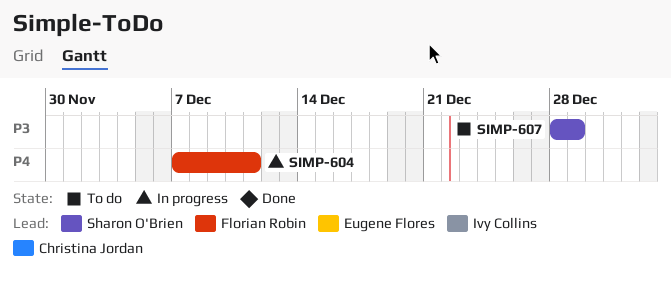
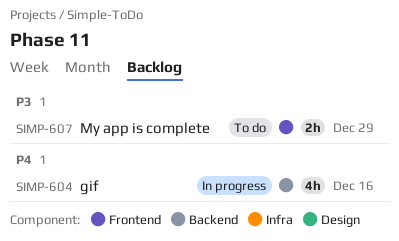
SIMP-604, due: Dec 11 -> Dec 16

